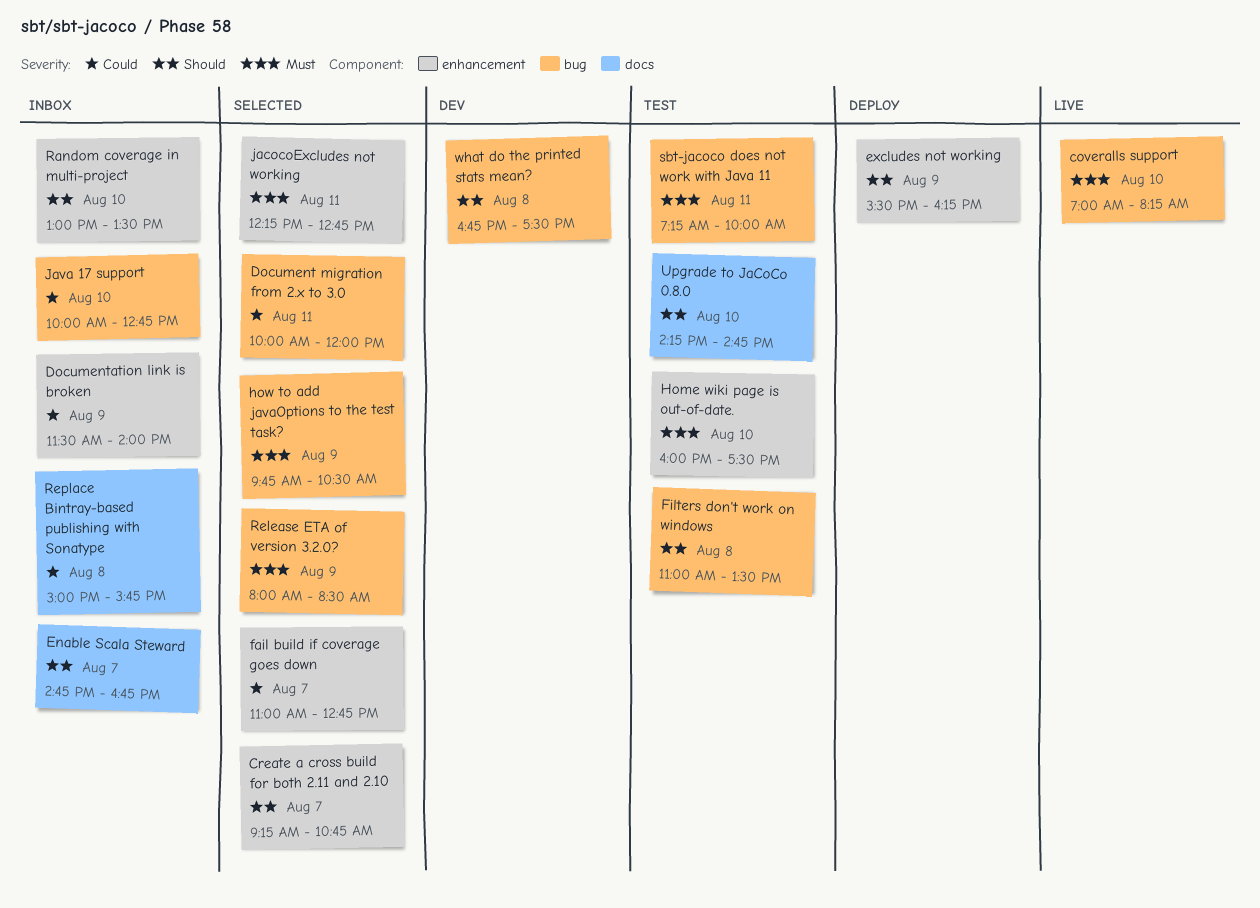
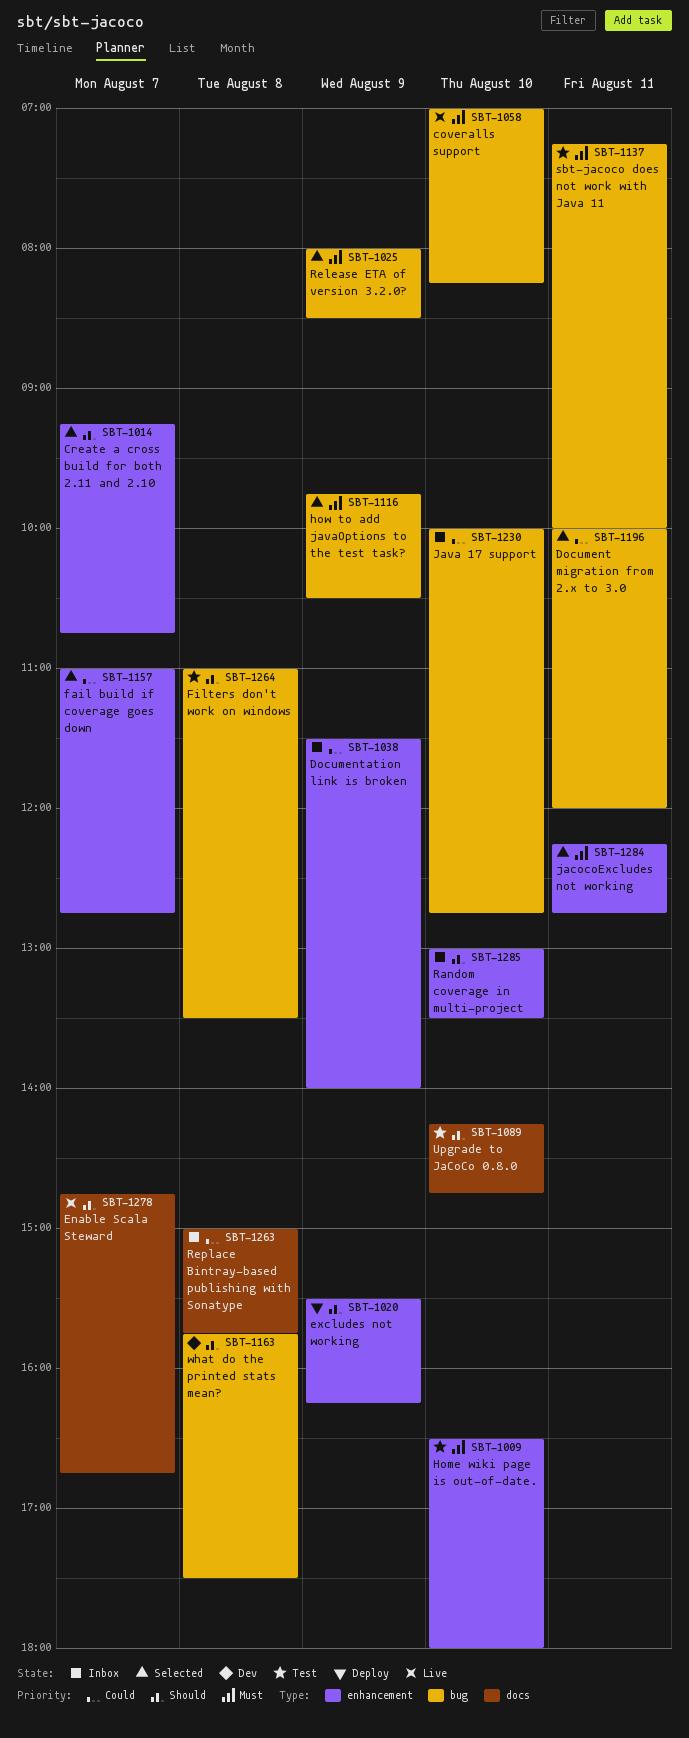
Enable Scala Steward, status: Inbox -> Live
Home wiki page is out-of-date., begins: 16:00 -> 16:30
Home wiki page is out-of-date., ends: 17:30 -> 18:00
what do the printed stats mean?, begins: 16:45 -> 15:45

